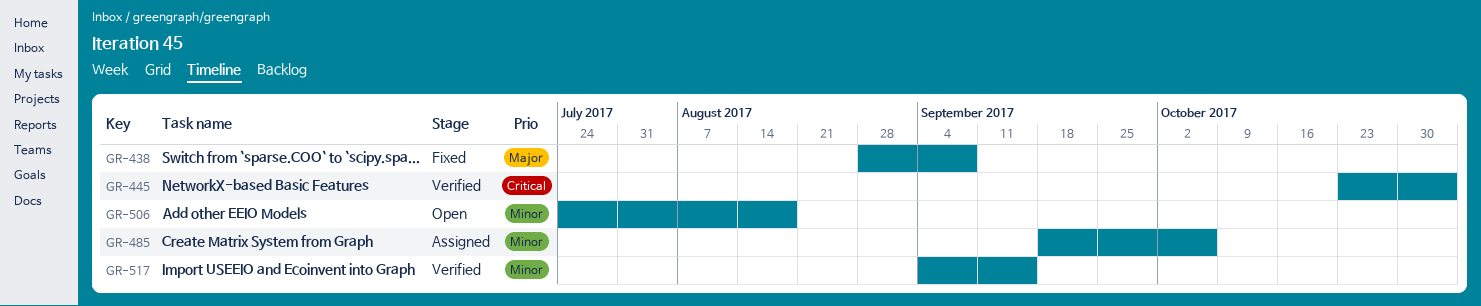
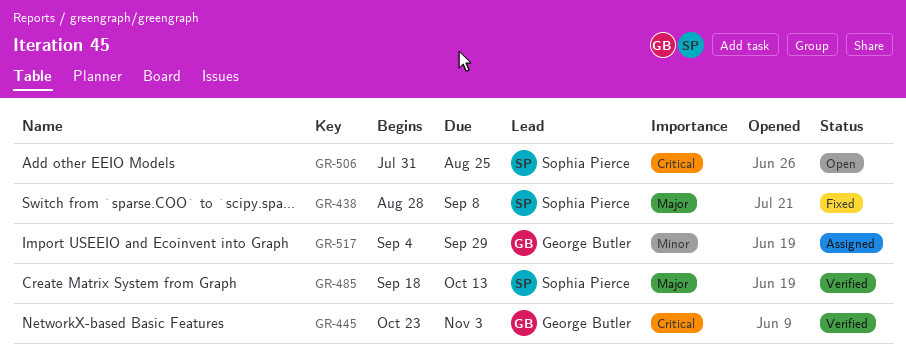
GR-485, status: Assigned -> Verified
GR-485, priority: Minor -> Major
GR-485, due: Oct 6 -> Oct 13
GR-506, priority: Minor -> Critical
GR-506, start: Jul 24 -> Jul 31
GR-506, due: Aug 18 -> Aug 25
GR-517, status: Verified -> Assigned
GR-517, due: Sep 15 -> Sep 29

